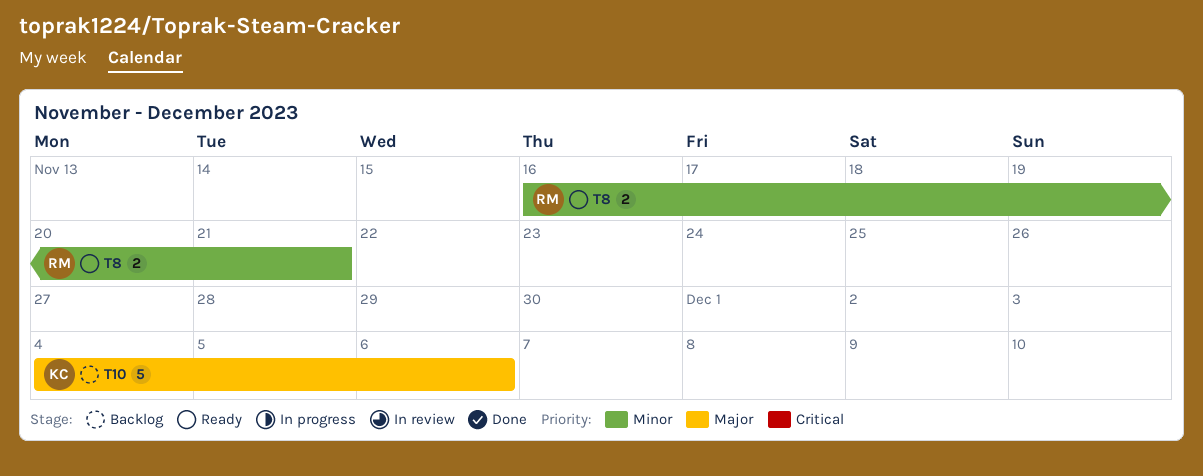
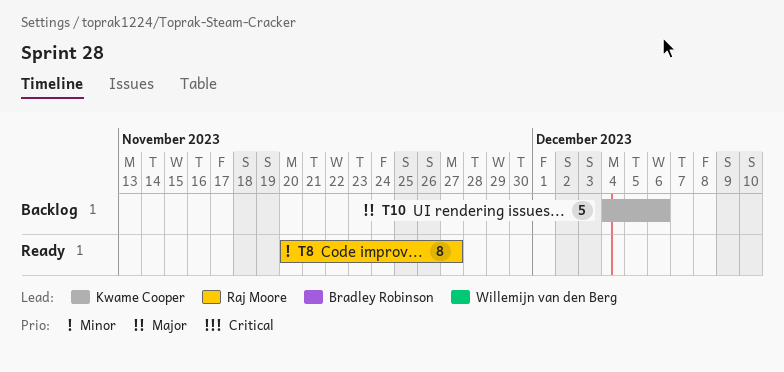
T8, estimate: 2 -> 8
T8, start: Nov 16 -> Nov 20
T8, due: Nov 21 -> Nov 27

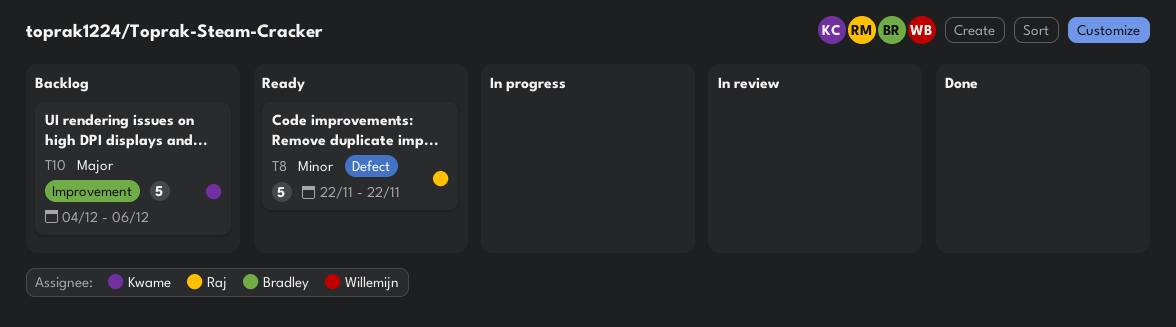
T8, estimate: 8 -> 5
T8, start: Nov 20 -> Nov 22
T8, due: Nov 27 -> Nov 22

